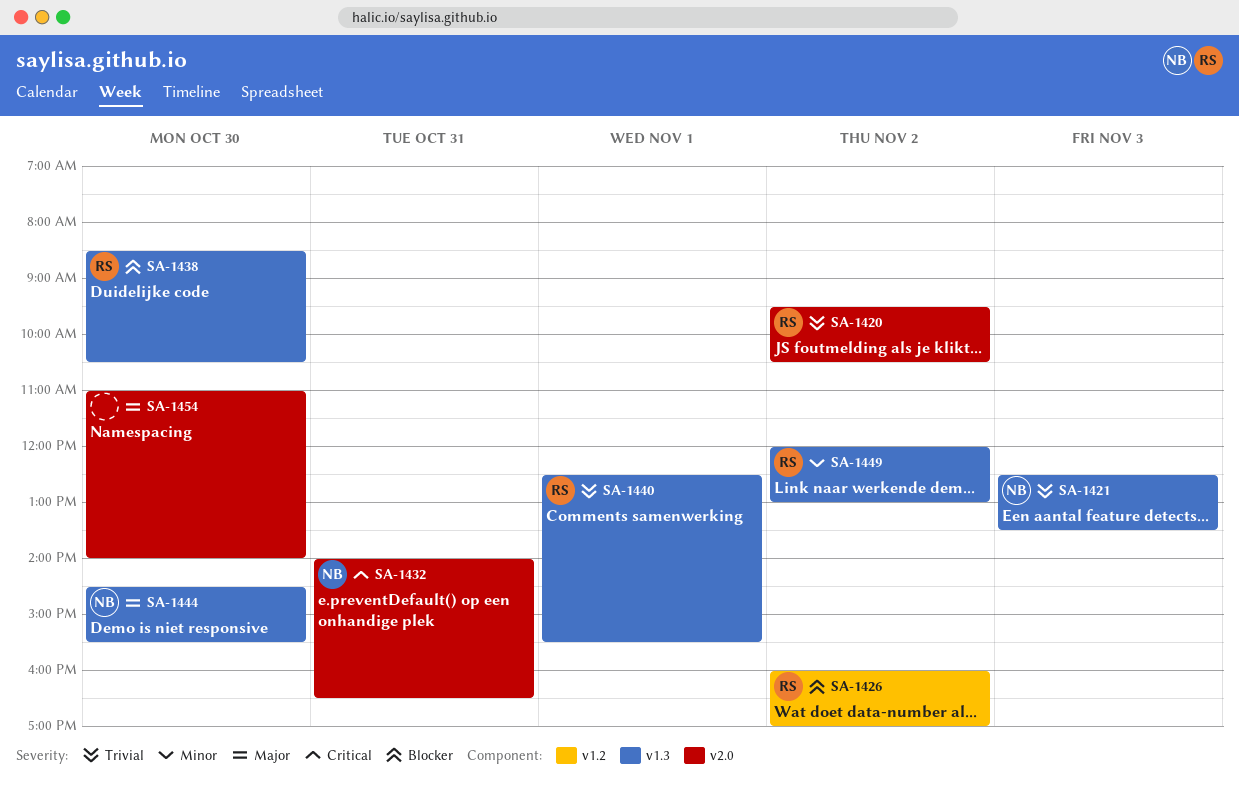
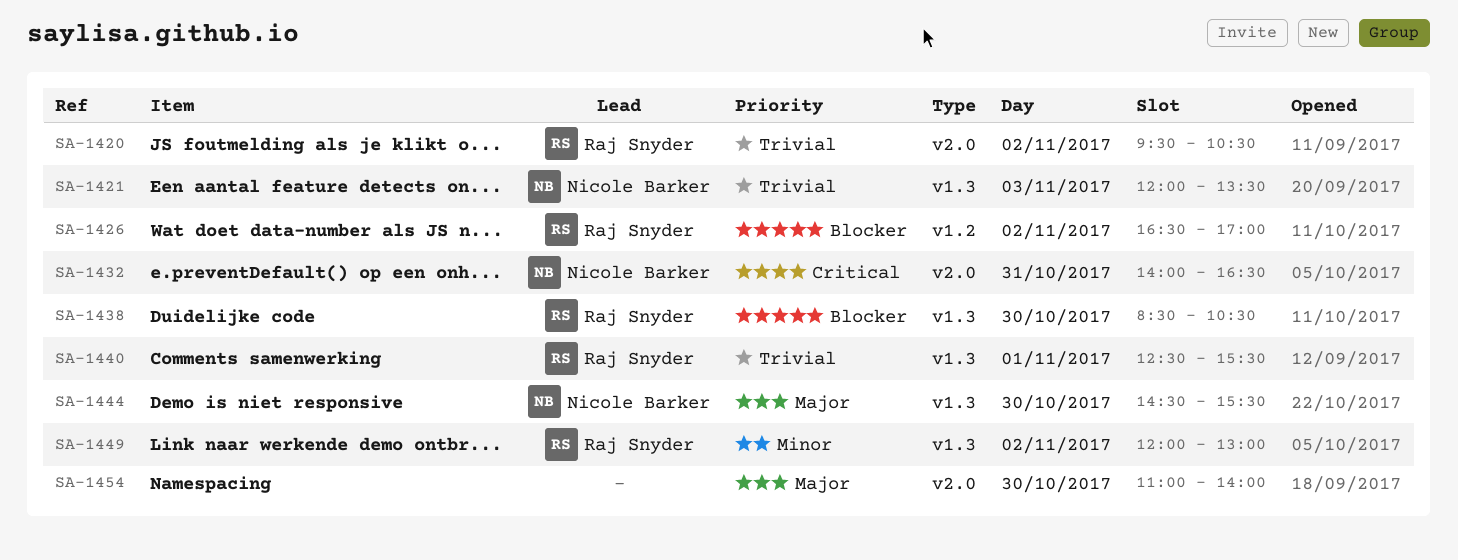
SA-1421, begins: 12:30 -> 12:00
SA-1426, begins: 16:00 -> 16:30

